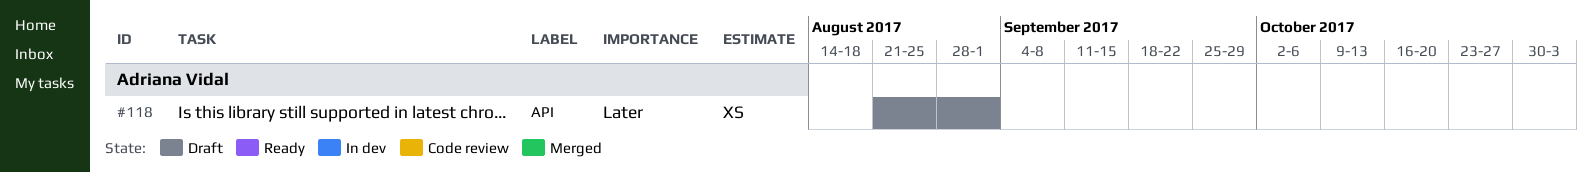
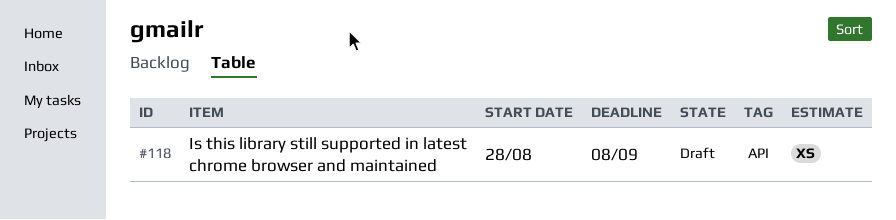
#118, start: Aug 21 -> Aug 28
#118, due: Sep 1 -> Sep 8

